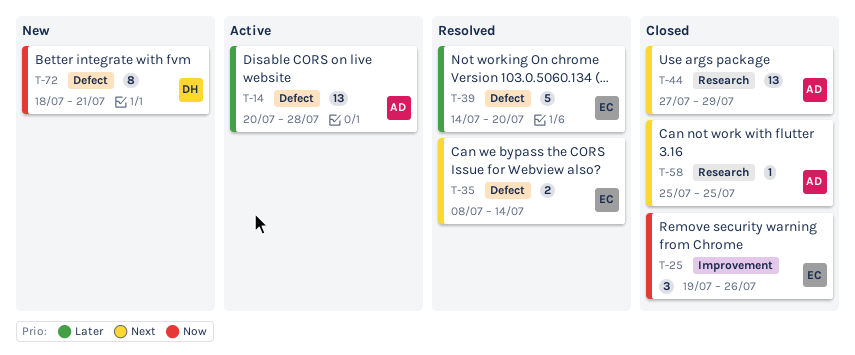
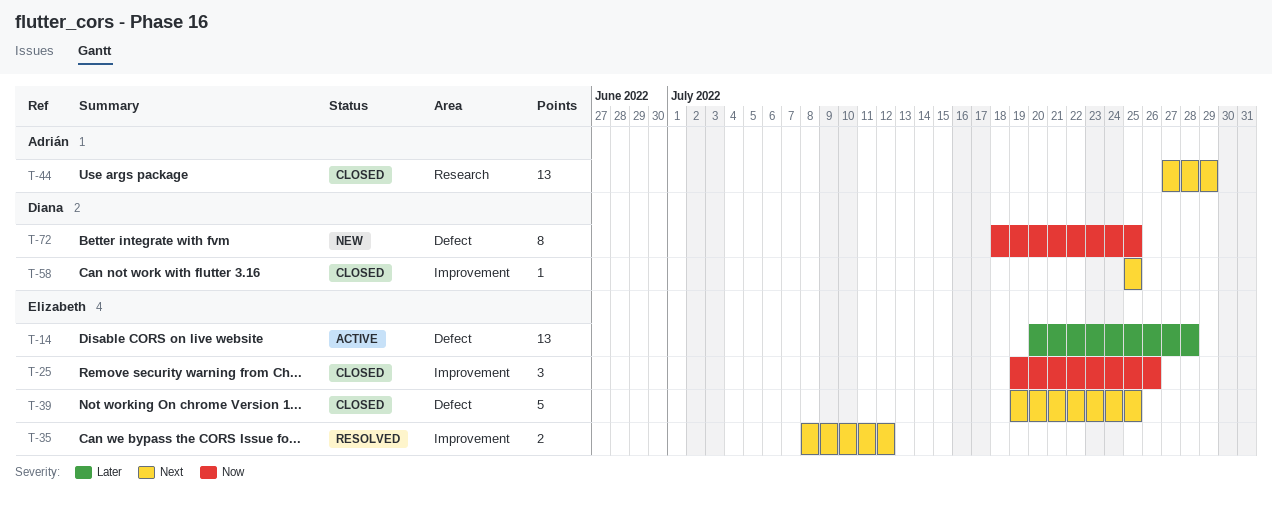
T-14, owner: Adrián -> Elizabeth
T-35, label: Defect -> Improvement
T-35, due: Jul 14 -> Jul 12
T-39, status: Resolved -> Closed
T-39, priority: Later -> Next
T-39, start: Jul 14 -> Jul 19
T-39, due: Jul 20 -> Jul 25
T-58, owner: Adrián -> Diana
T-58, label: Research -> Improvement
T-72, due: Jul 21 -> Jul 25

